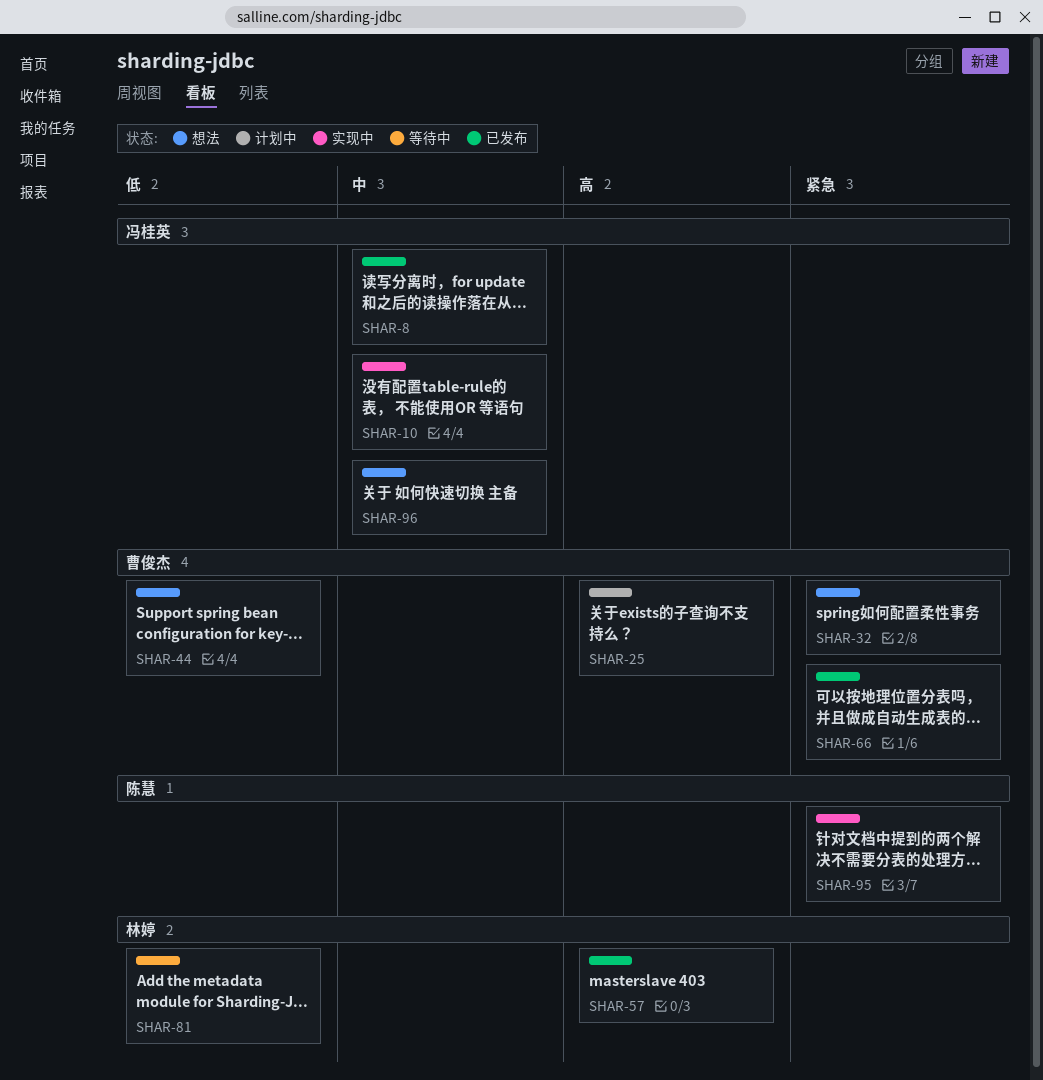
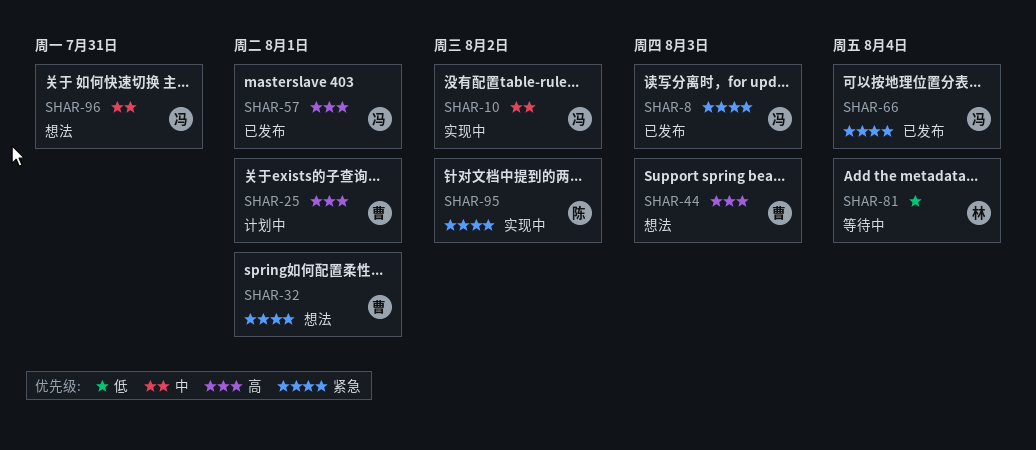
SHAR-8, priority: 中 -> 紧急
SHAR-44, priority: 低 -> 高
SHAR-57, owner: 林婷 -> 冯桂英
SHAR-66, owner: 曹俊杰 -> 冯桂英

